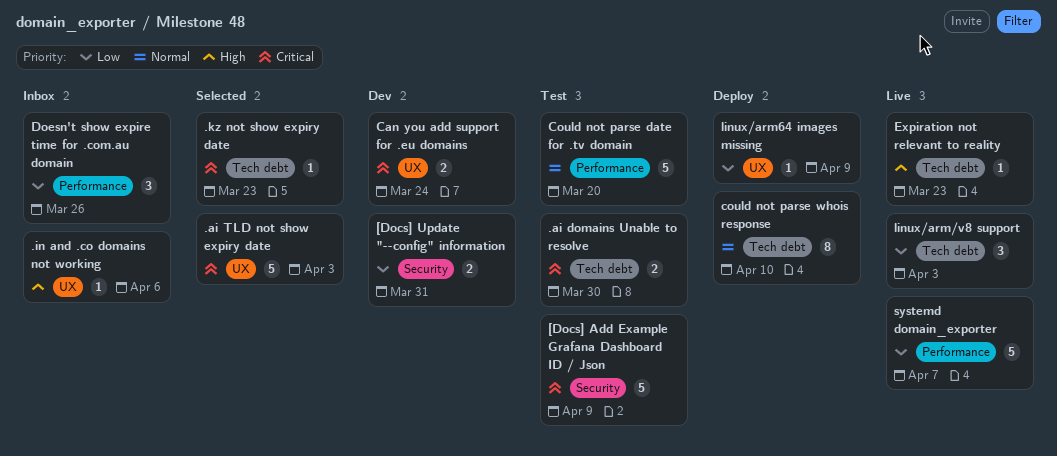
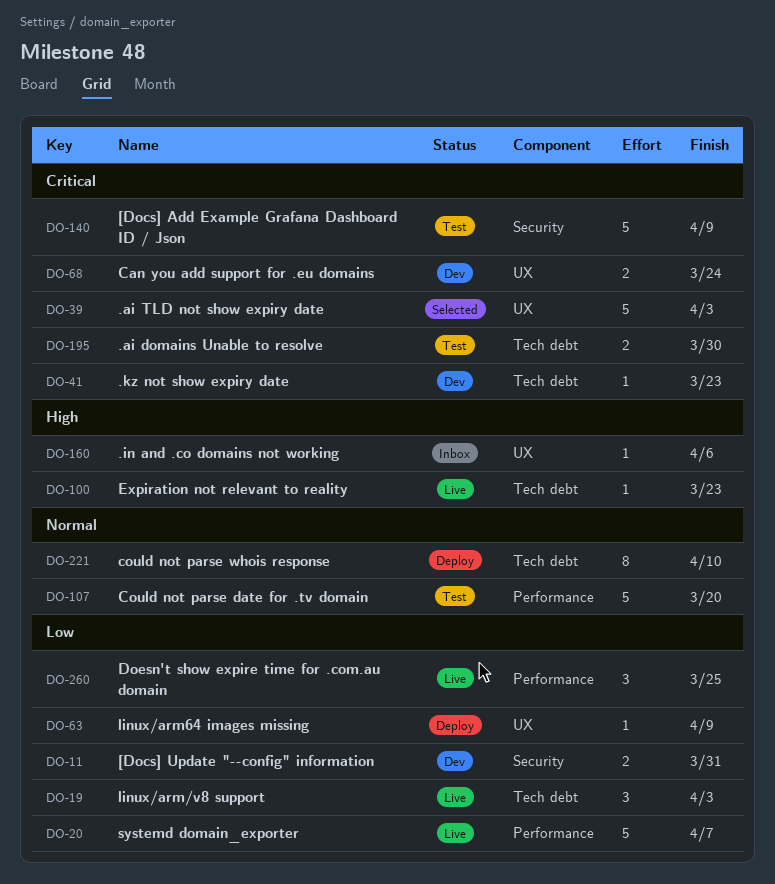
.kz not show expiry date, status: Selected -> Dev
Doesn't show expire time for .com.au domain, status: Inbox -> Live
Doesn't show expire time for .com.au domain, due: Mar 26 -> Mar 25

